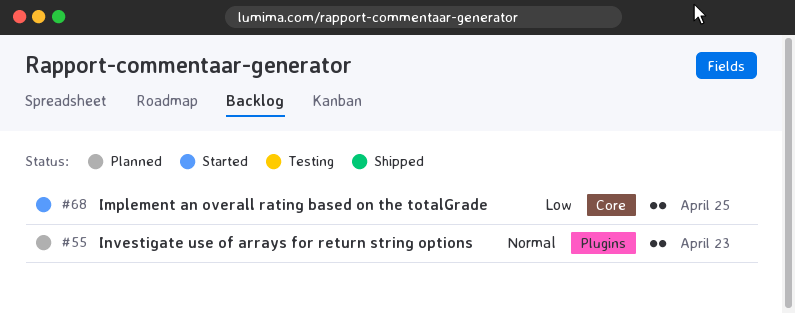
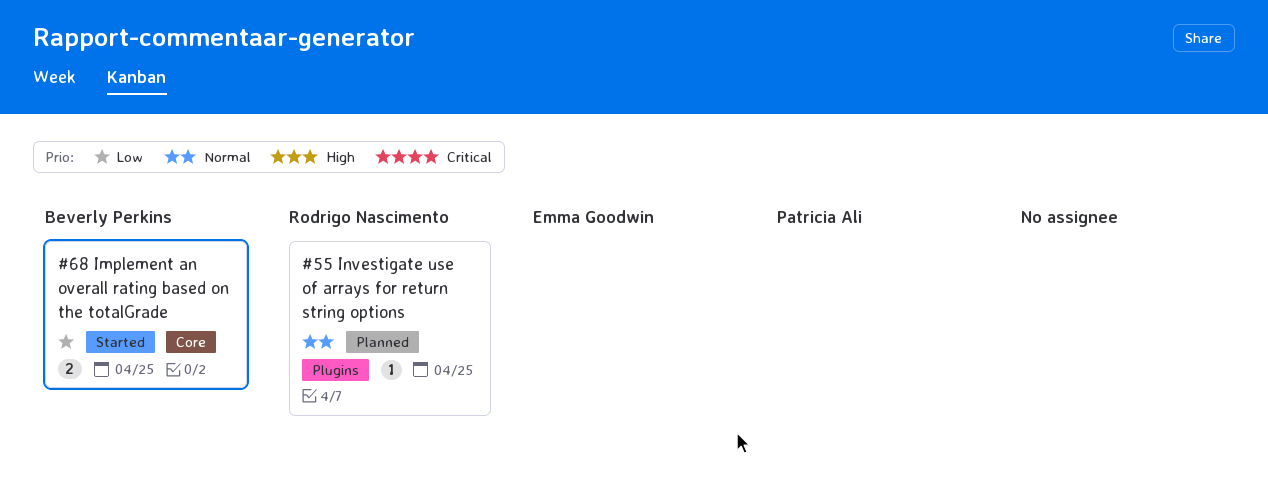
#55, estimate: 2 -> 1
#55, due: Apr 23 -> Apr 25

